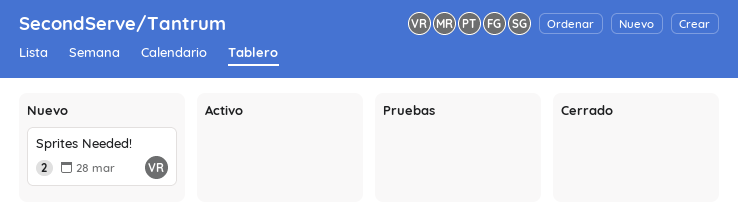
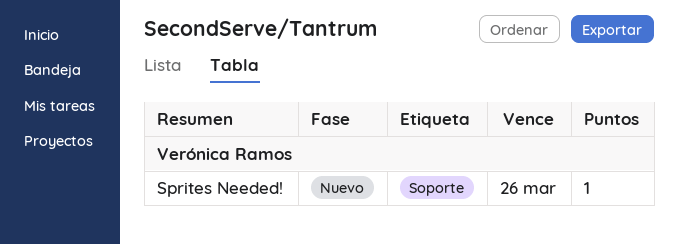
Sprites Needed!, estimate: 2 -> 1
Sprites Needed!, due: Mar 28 -> Mar 26

